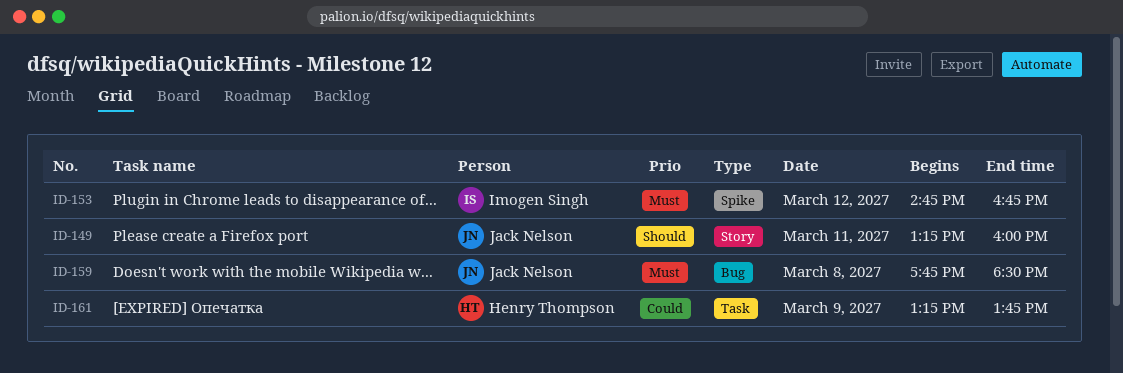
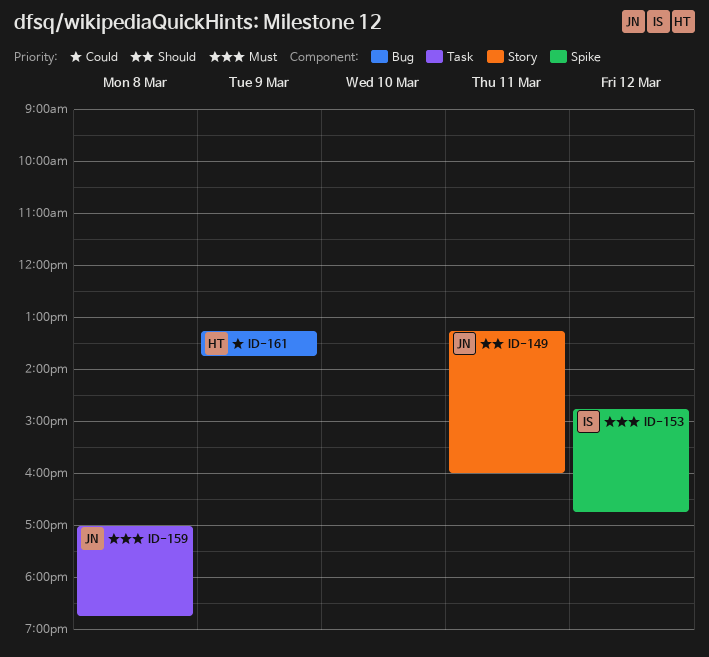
ID-159, label: Bug -> Task
ID-159, begins: 17:45 -> 17:00
ID-159, ends: 18:30 -> 18:45
ID-161, label: Task -> Bug

